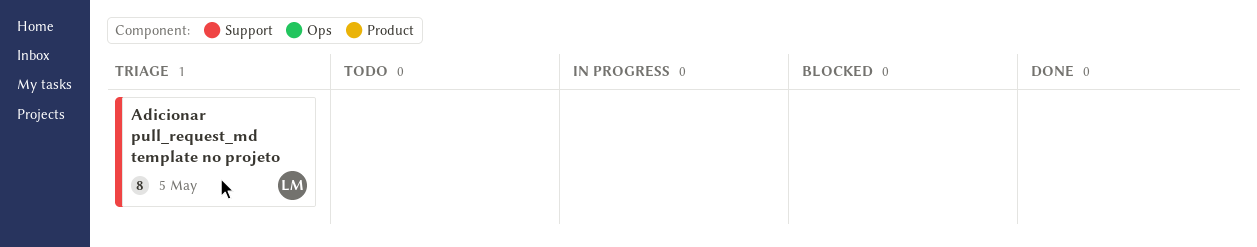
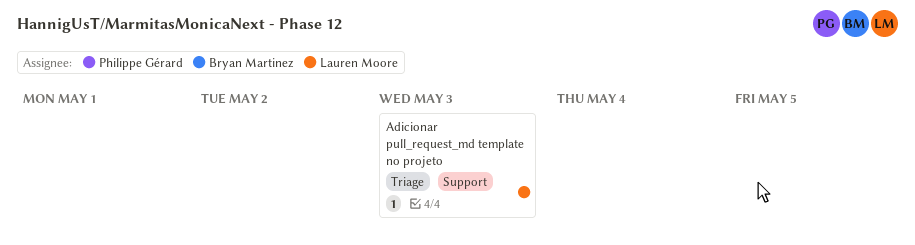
Adicionar pull_request_md template no projeto, estimate: 8 -> 1
Adicionar pull_request_md template no projeto, due: May 5 -> May 3

